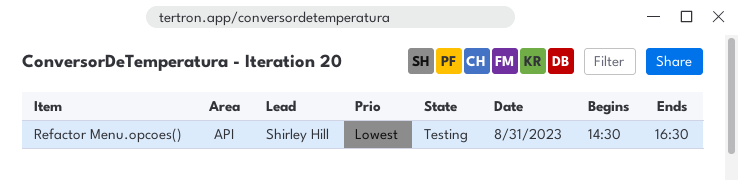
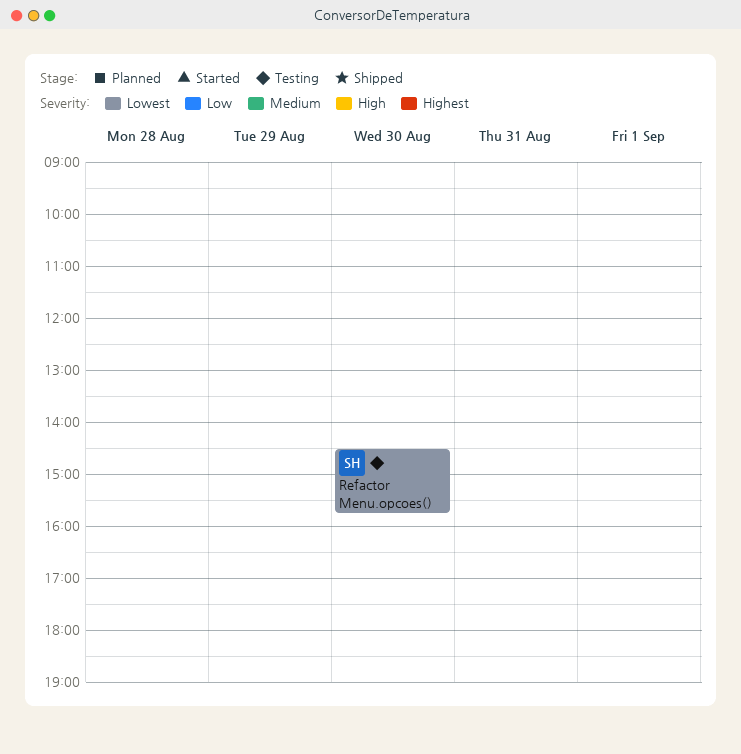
Refactor Menu.opcoes(), day: Aug 31 -> Aug 30
Refactor Menu.opcoes(), ends: 16:30 -> 15:45

